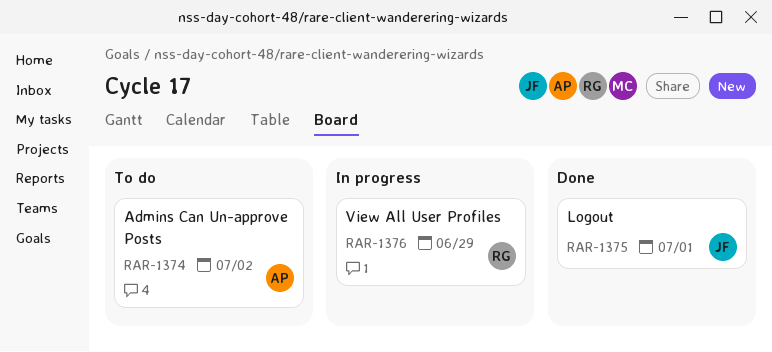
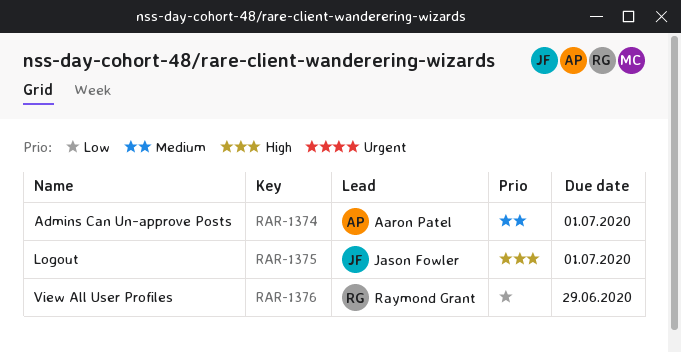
RAR-1374, due: Jul 2 -> Jul 1

